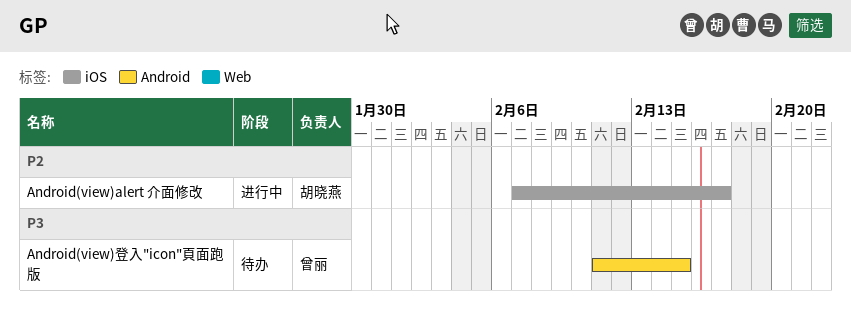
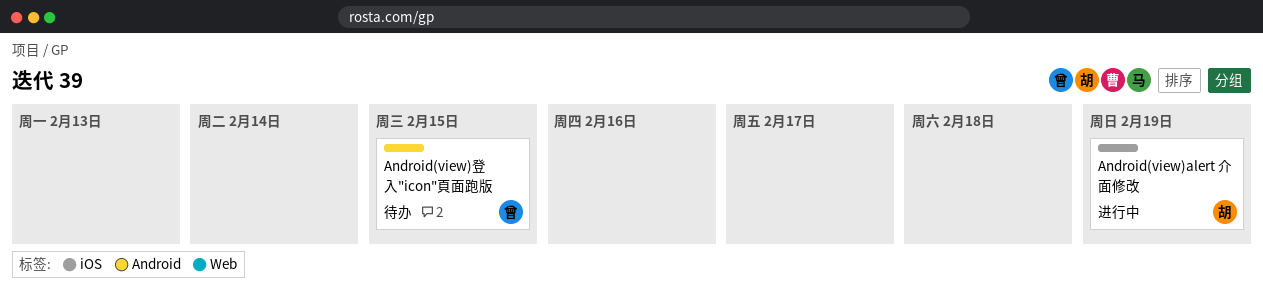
Android(view)alert 介面修改, due: Feb 17 -> Feb 19

